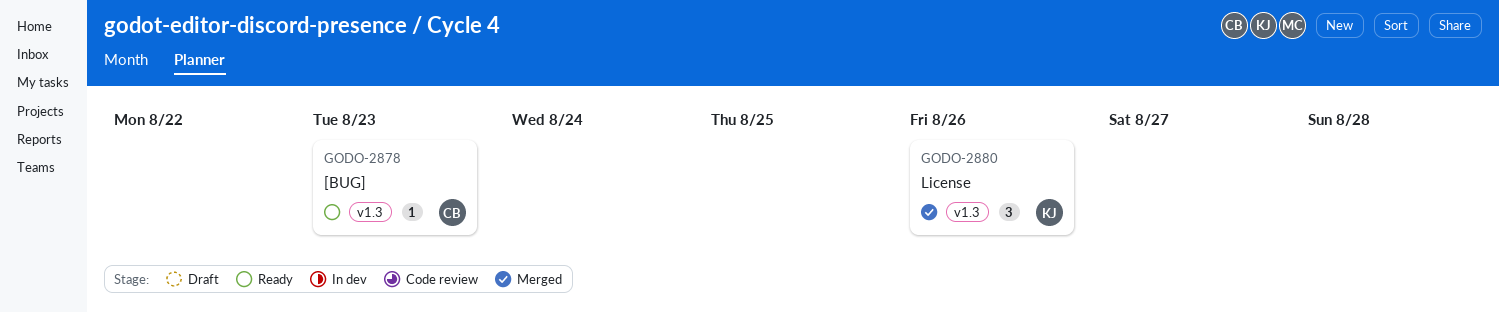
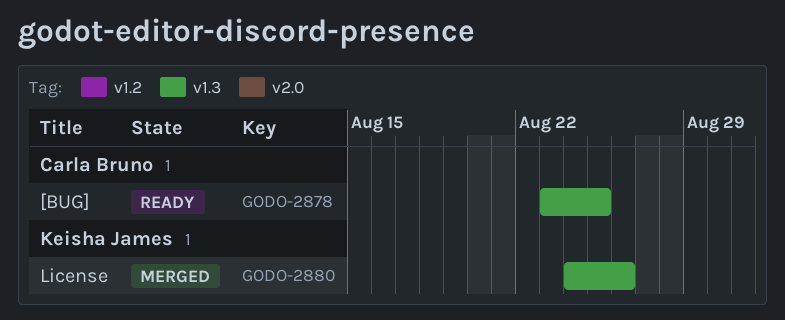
GODO-2878, due: Aug 23 -> Aug 25

